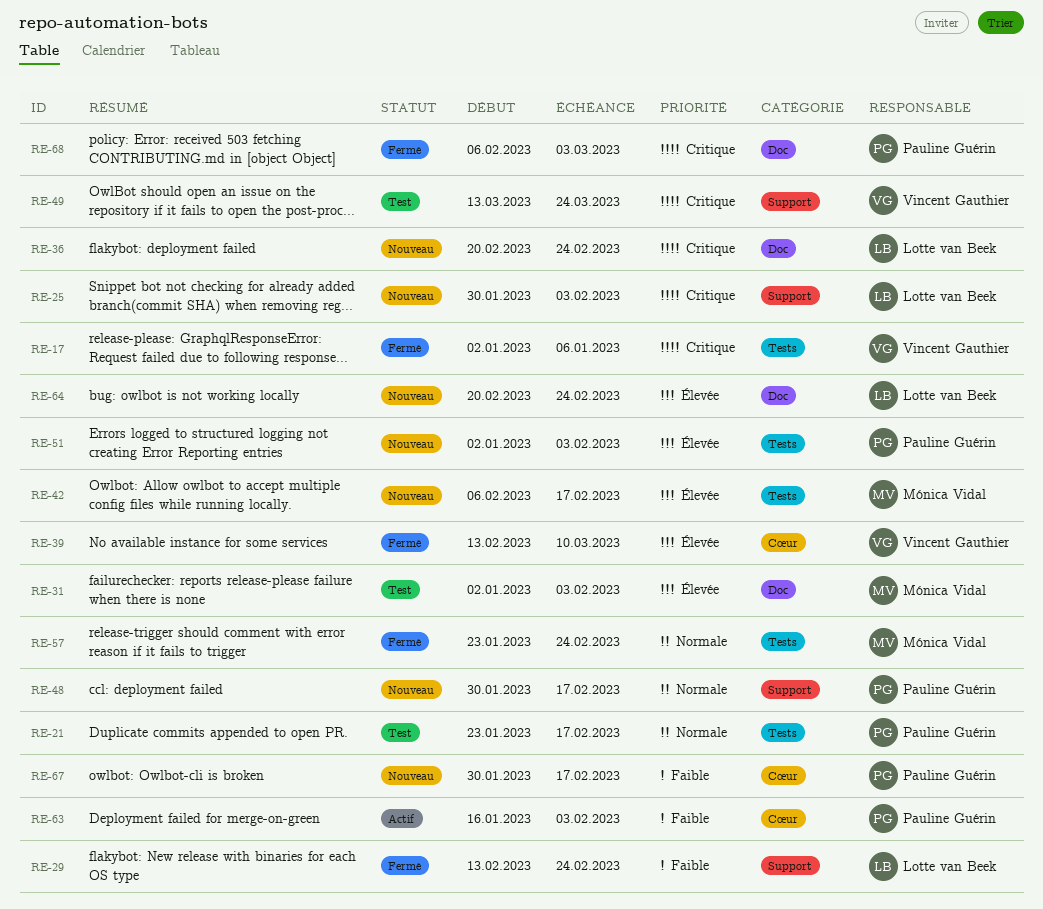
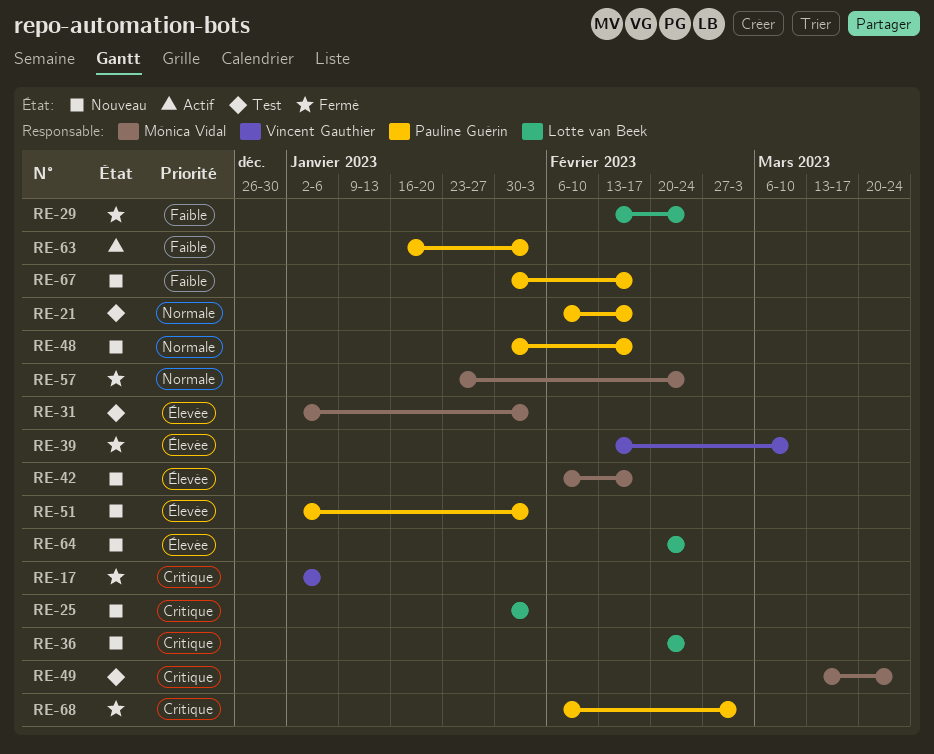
RE-21, start: Jan 23 -> Feb 6
RE-49, owner: Vincent Gauthier -> Mónica Vidal

